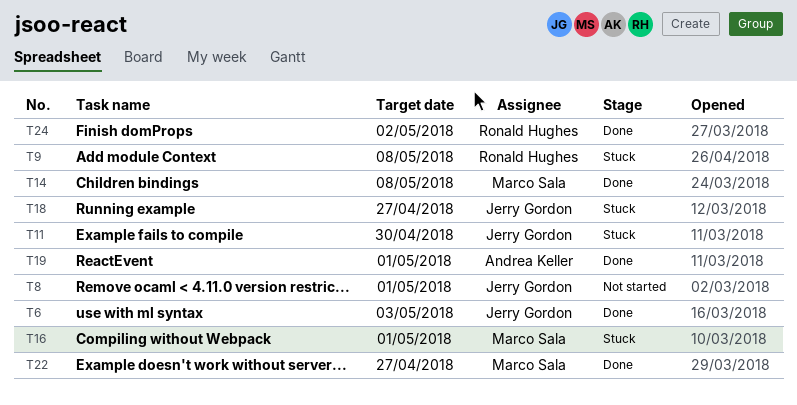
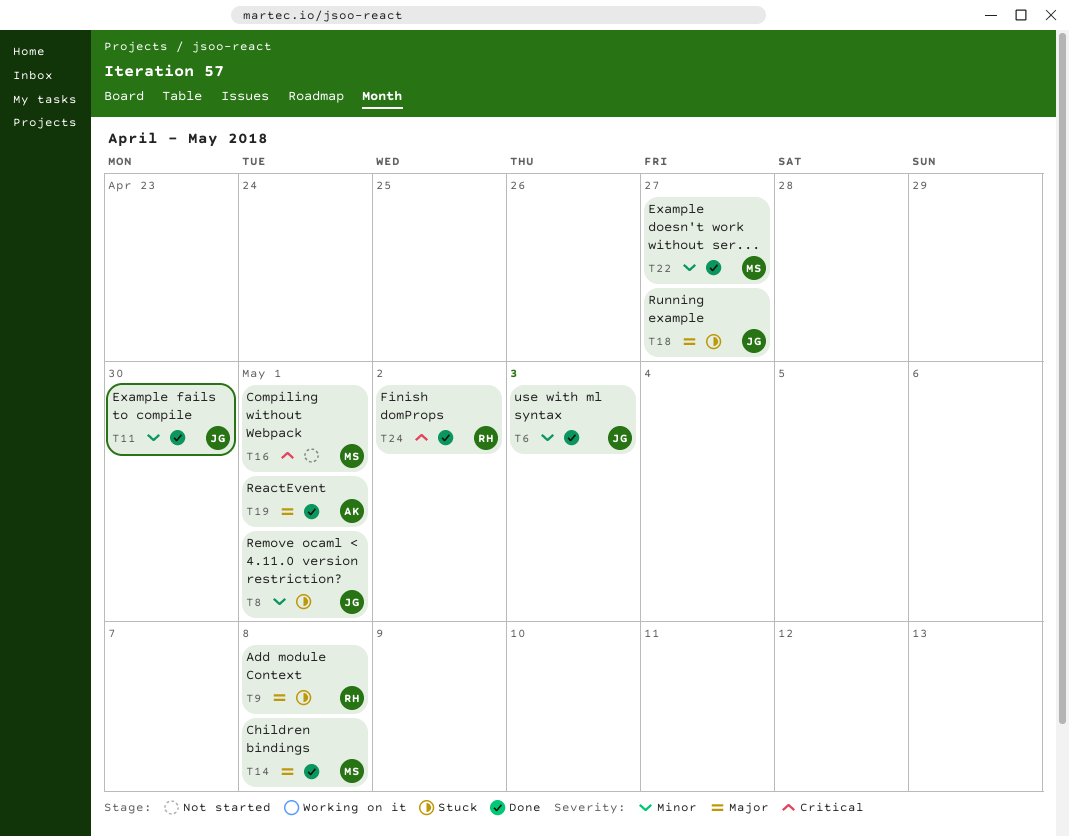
T8, status: Not started -> Stuck
T11, status: Stuck -> Done
T16, status: Stuck -> Not started

